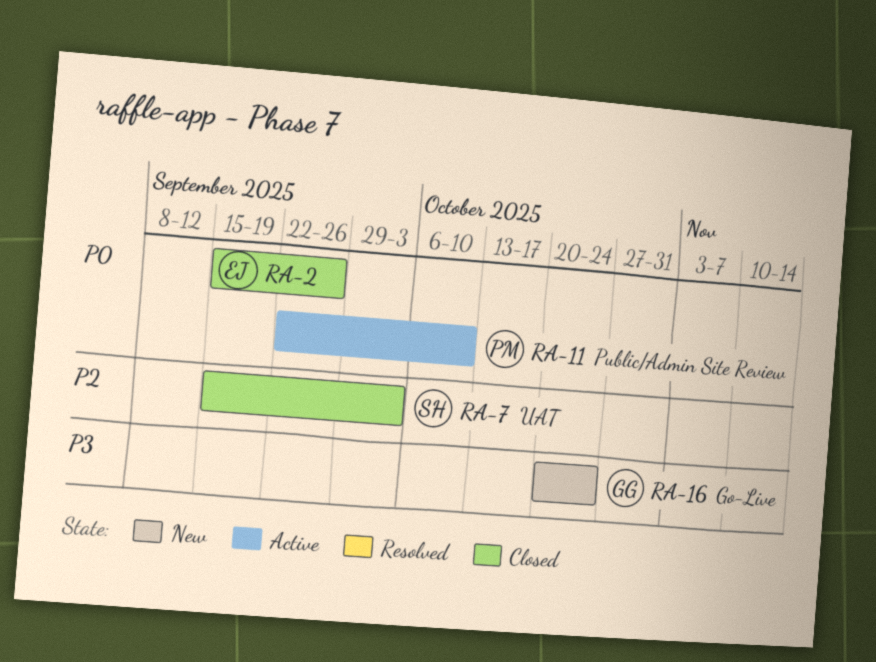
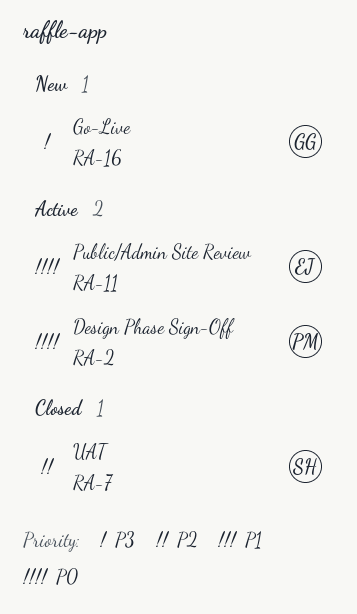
RA-2, status: Closed -> Active
RA-2, owner: EJ -> PM
RA-11, owner: PM -> EJ

